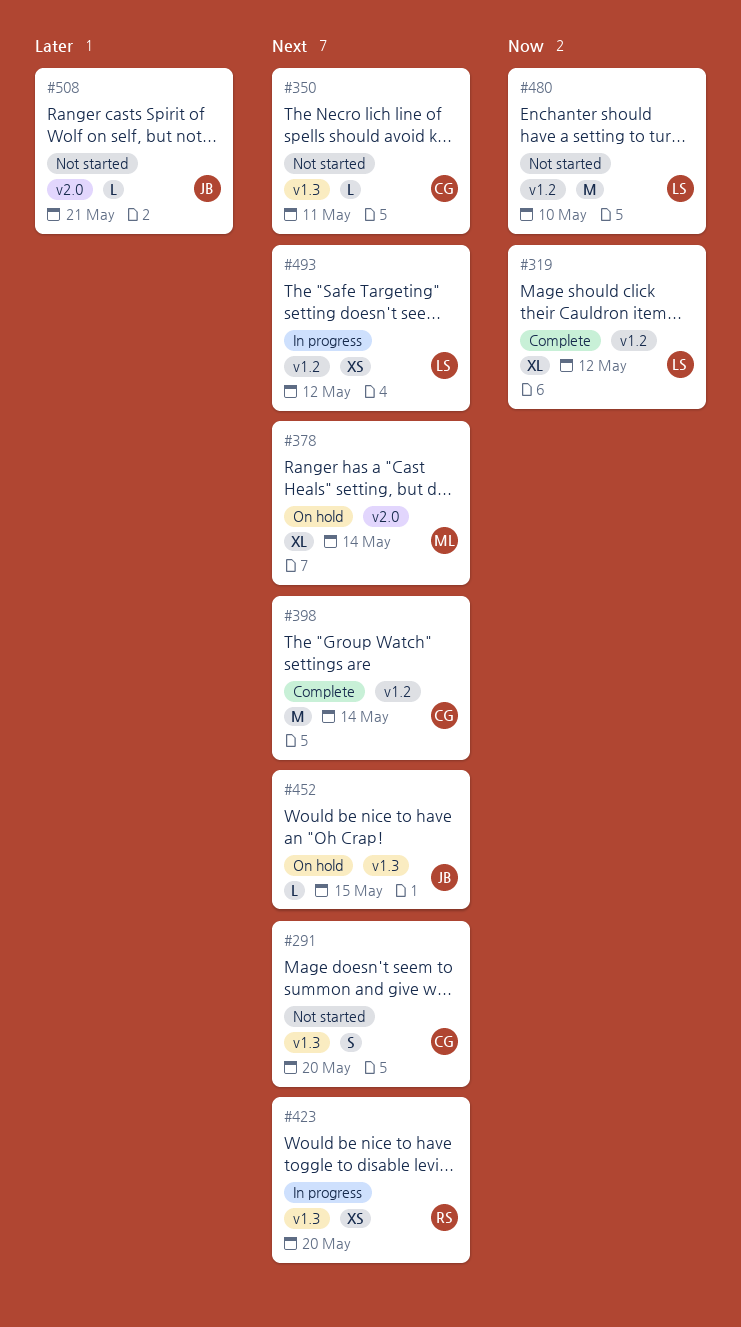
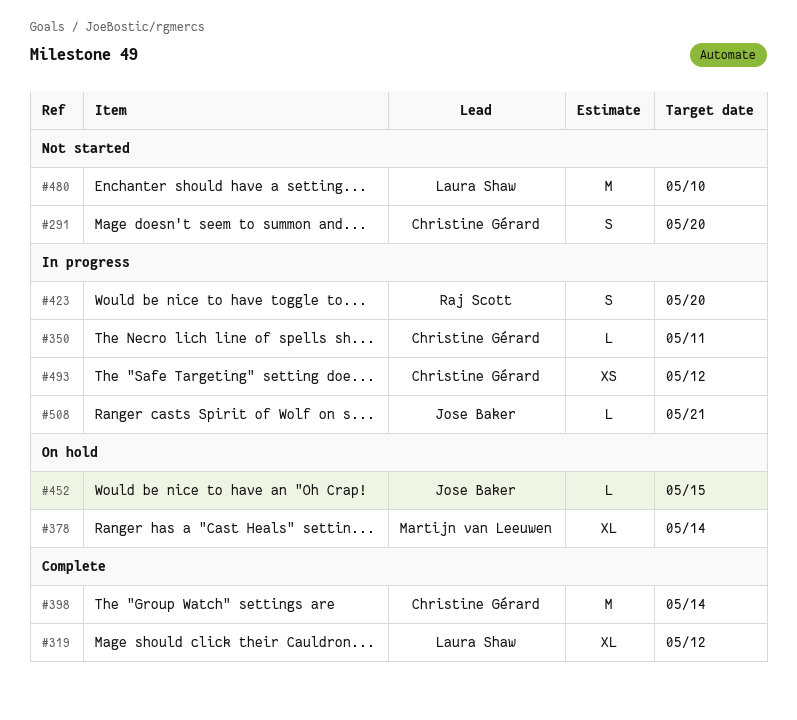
#350, status: Not started -> In progress
#423, estimate: XS -> S
#493, owner: Laura Shaw -> Christine Gérard
#508, status: Not started -> In progress

